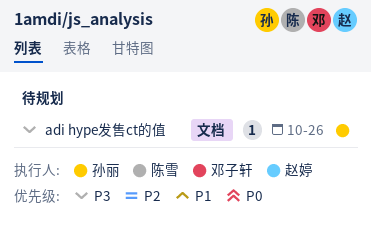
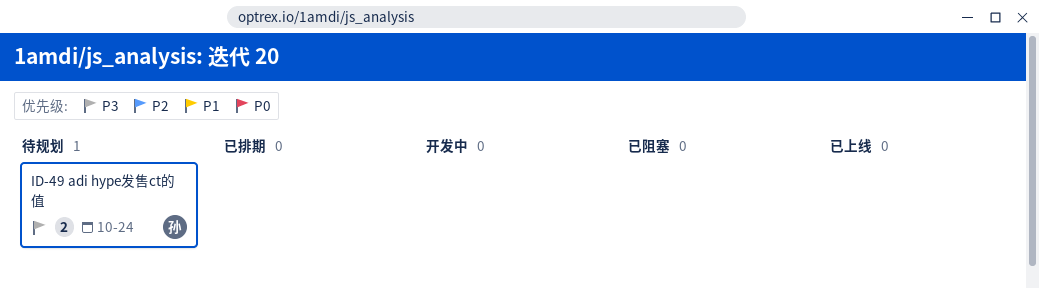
adi hype发售ct的值, estimate: 1 -> 2
adi hype发售ct的值, due: Oct 26 -> Oct 24

